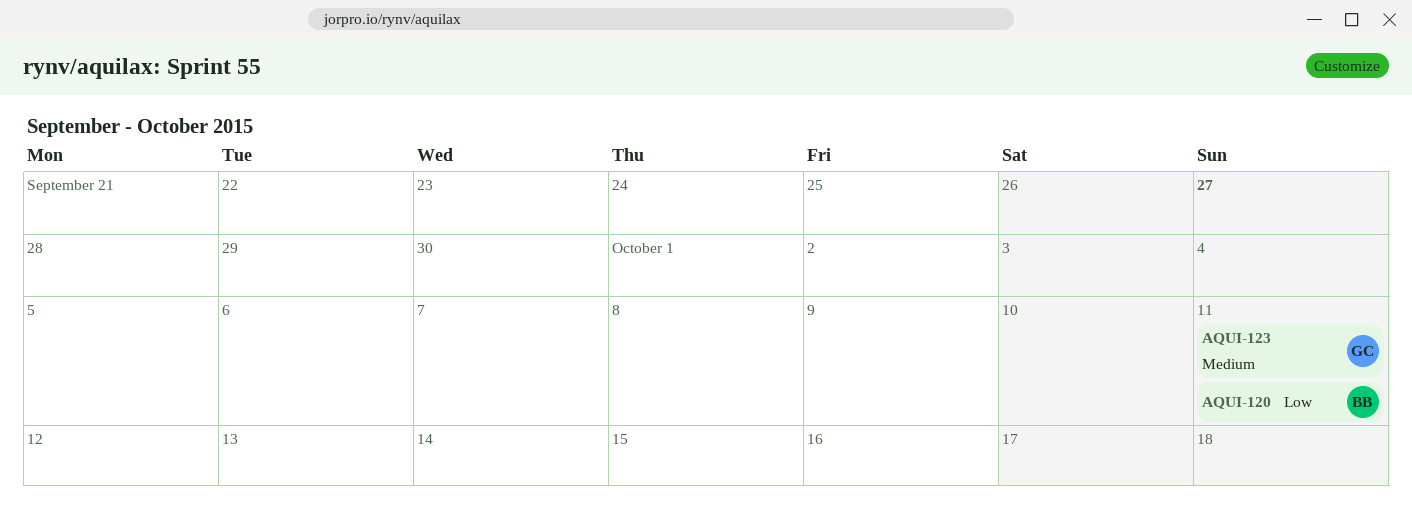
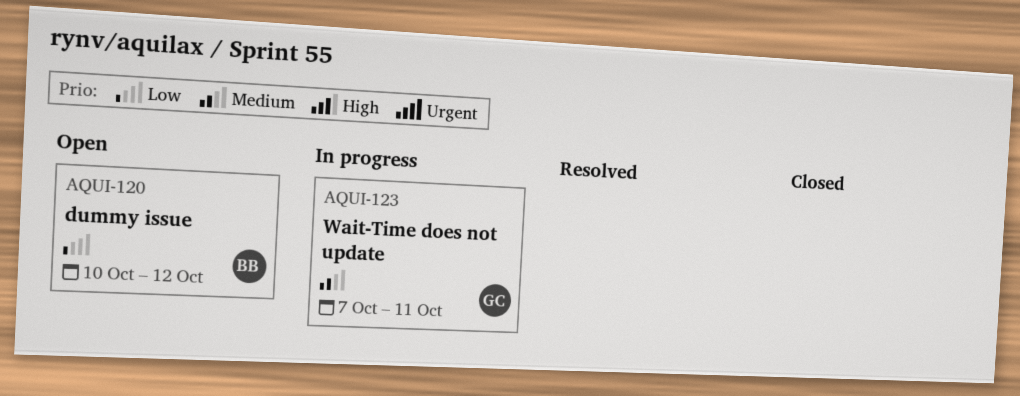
AQUI-120, due: Oct 11 -> Oct 12

